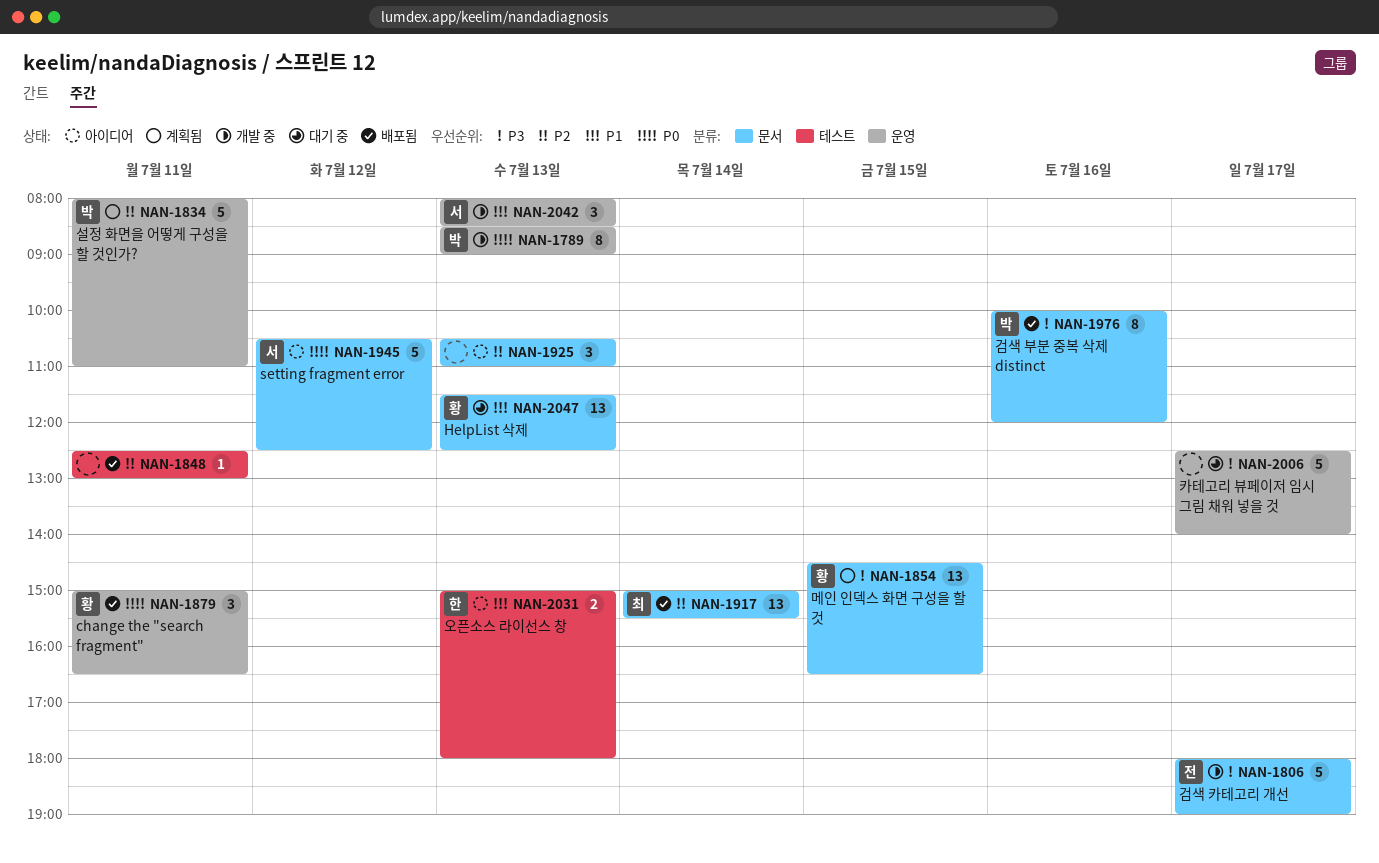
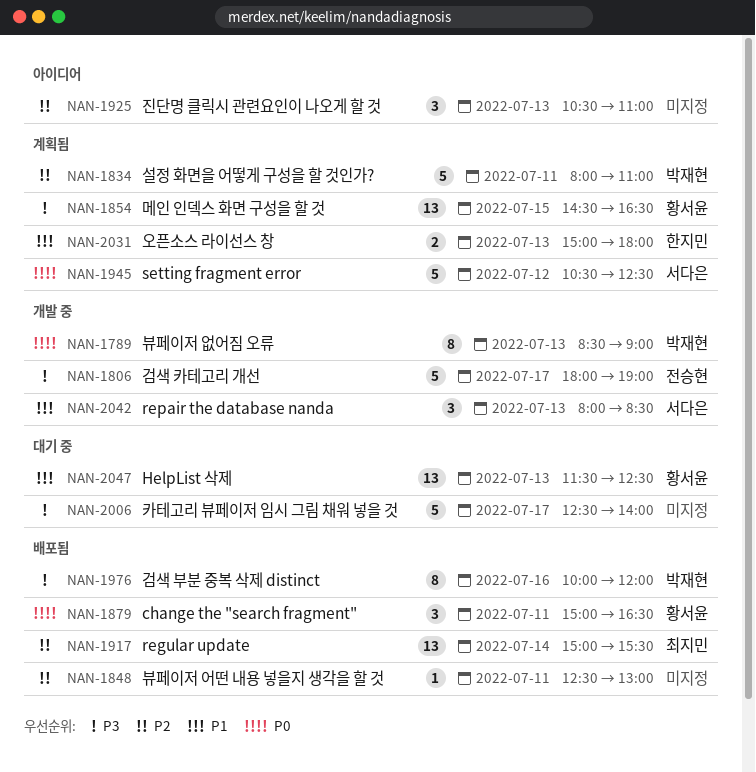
NAN-1945, status: 아이디어 -> 계획됨
NAN-2031, status: 아이디어 -> 계획됨

